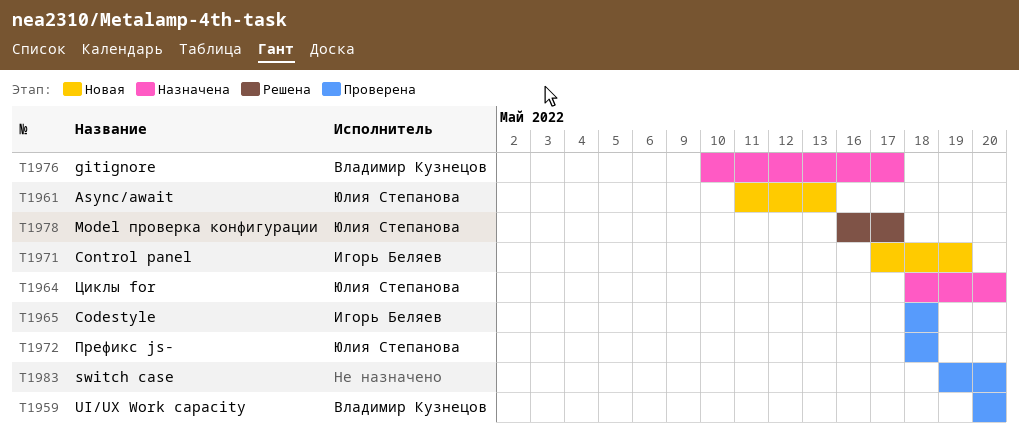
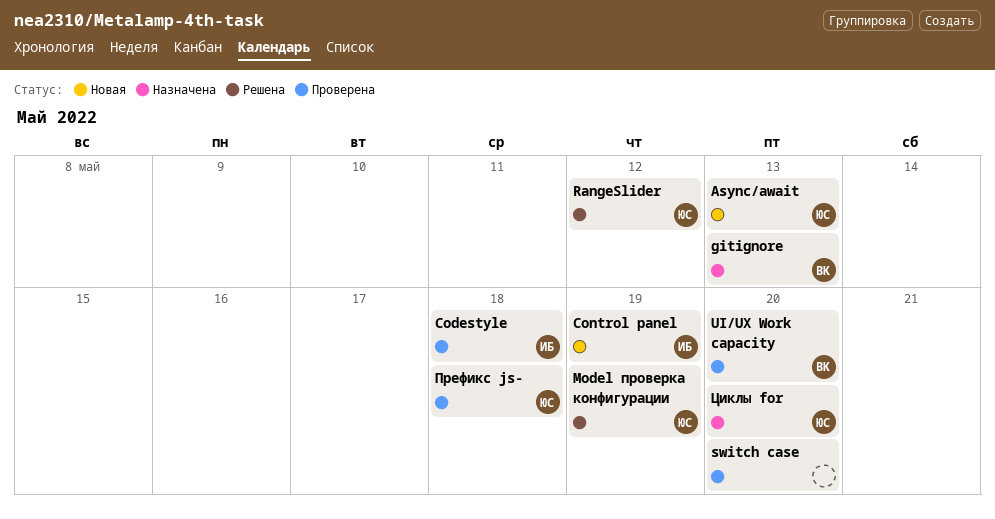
gitignore, due: May 17 -> May 13
Model проверка конфигурации, due: May 17 -> May 19
RangeSlider: none -> present

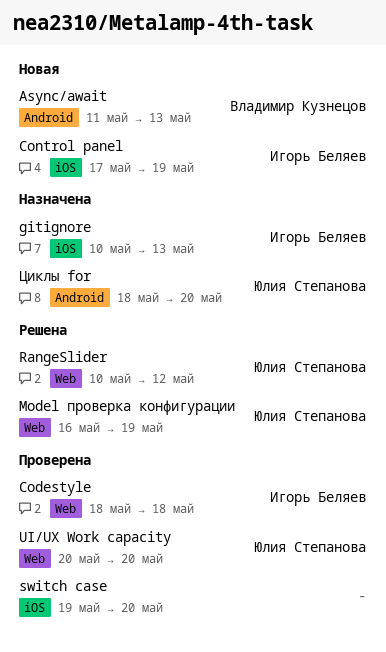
Async/await, owner: Юлия Степанова -> Владимир Кузнецов
gitignore, owner: Владимир Кузнецов -> Игорь Беляев
UI/UX Work capacity, owner: Владимир Кузнецов -> Юлия Степанова
Префикс js-: present -> none

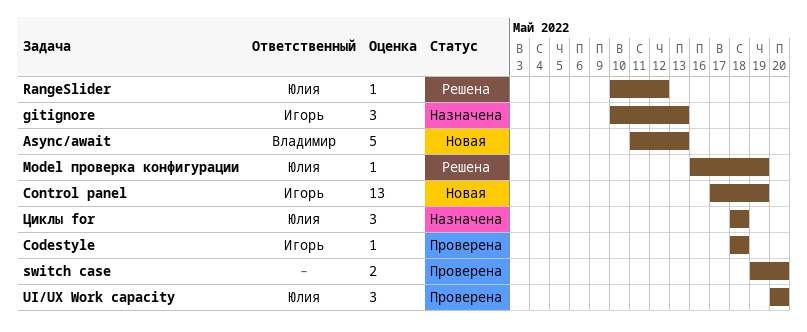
Циклы for, due: May 20 -> May 18

